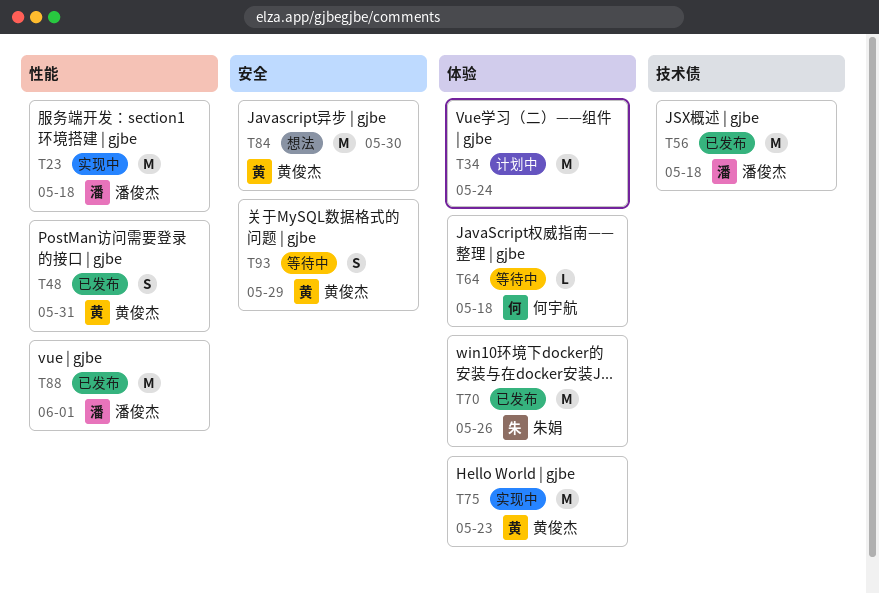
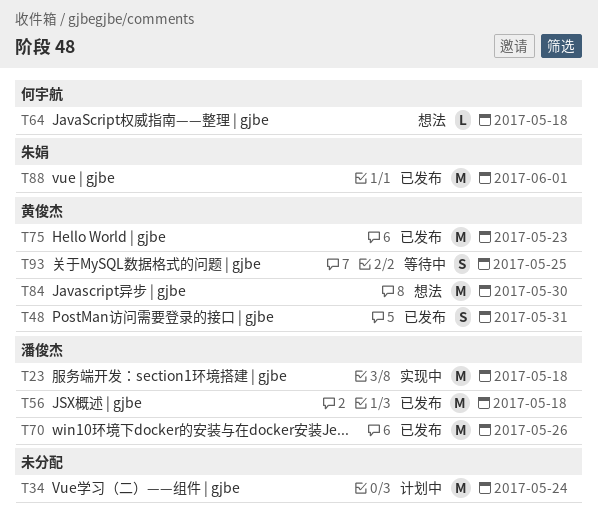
T64, status: 等待中 -> 想法
T70, owner: 朱娟 -> 潘俊杰
T75, status: 实现中 -> 已发布
T88, owner: 潘俊杰 -> 朱娟
T93, due: May 29 -> May 25

